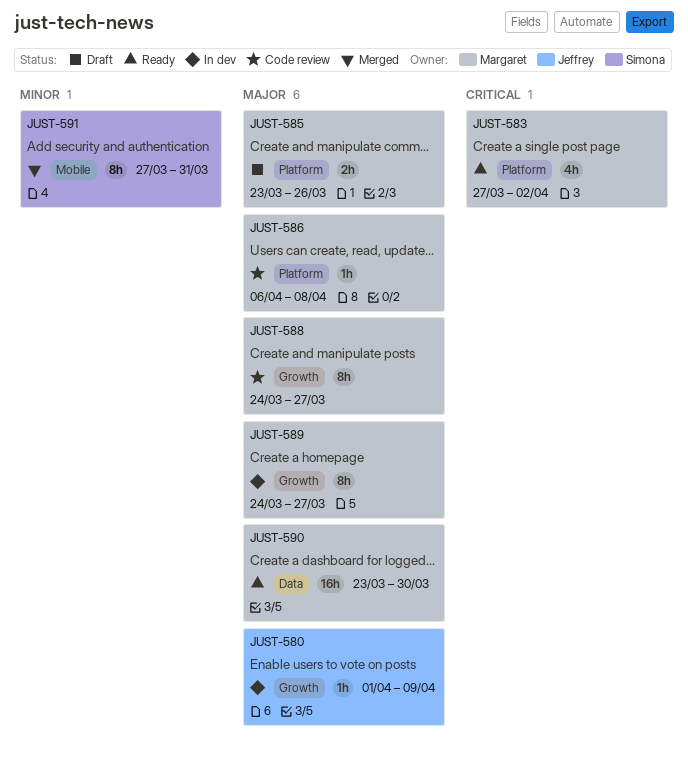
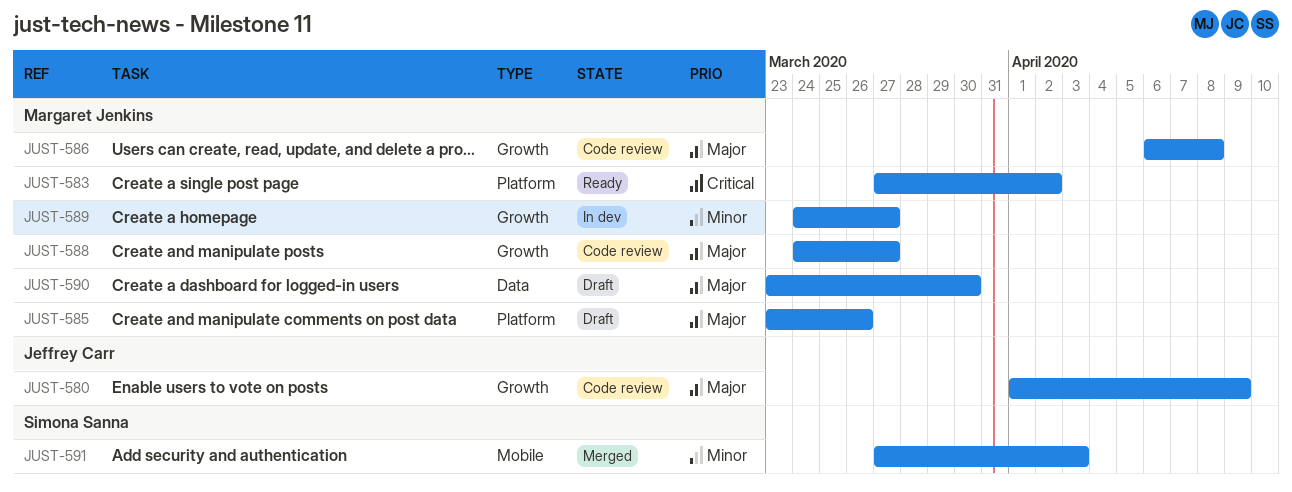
JUST-580, status: In dev -> Code review
JUST-586, label: Platform -> Growth
JUST-589, priority: Major -> Minor
JUST-590, status: Ready -> Draft
JUST-591, due: Mar 31 -> Apr 3

